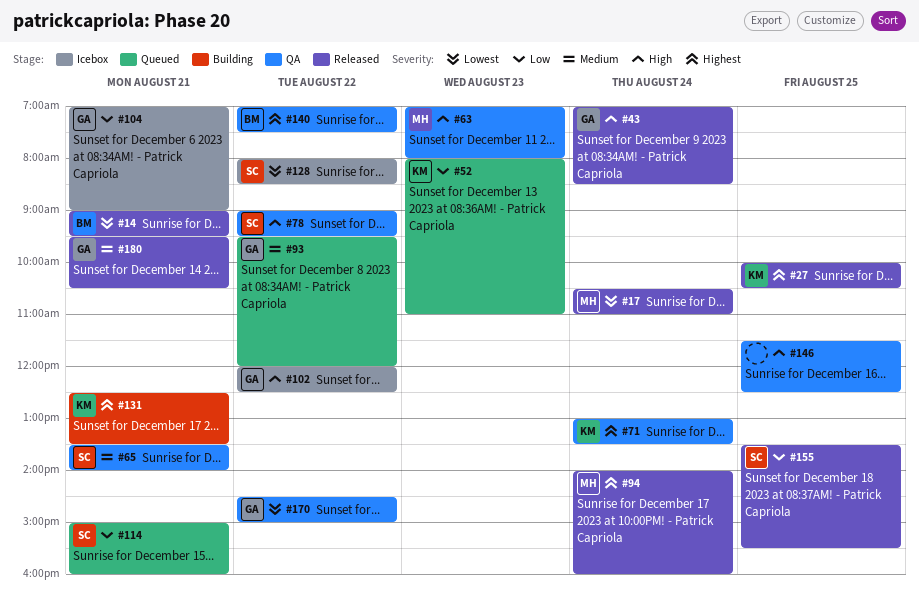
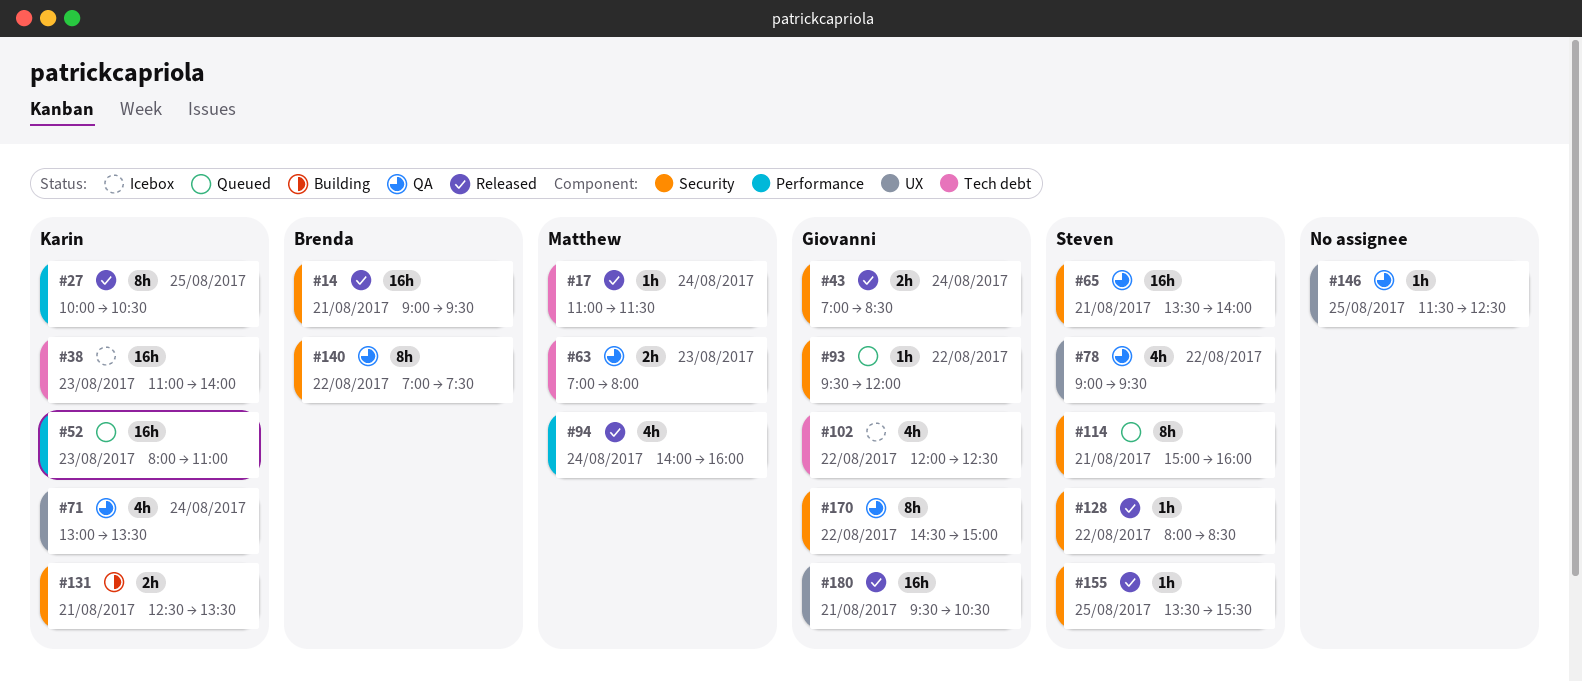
#17, begins: 10:30 -> 11:00
#17, ends: 11:00 -> 11:30
#38: none -> present
#104: present -> none
#128, status: Icebox -> Released

